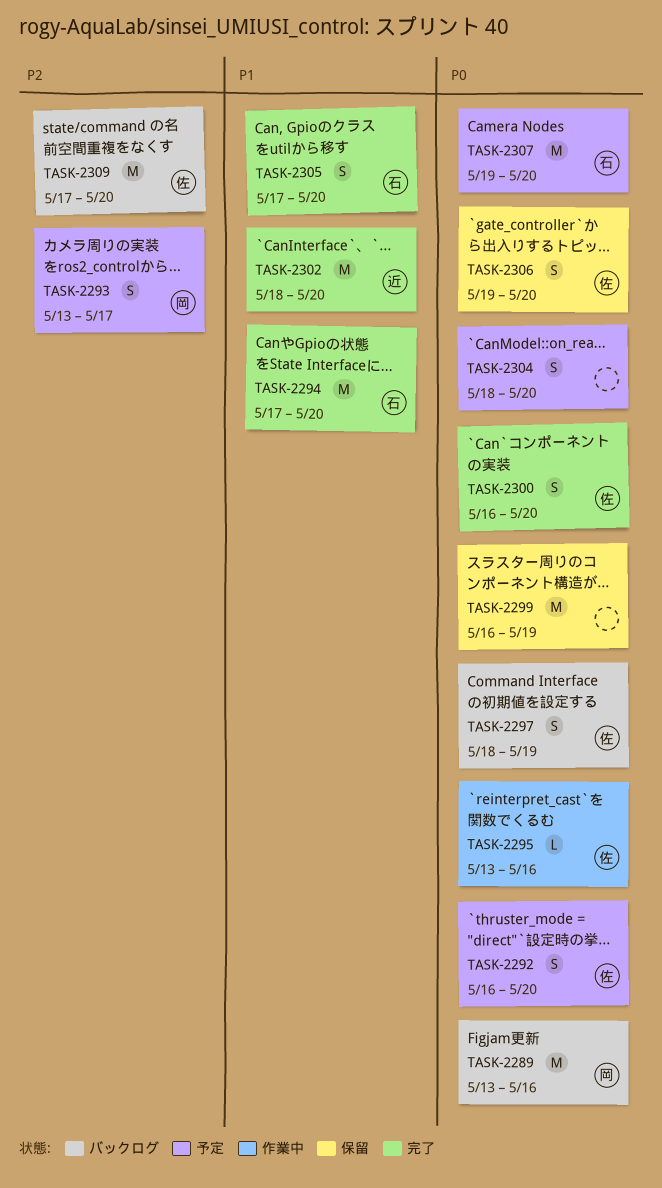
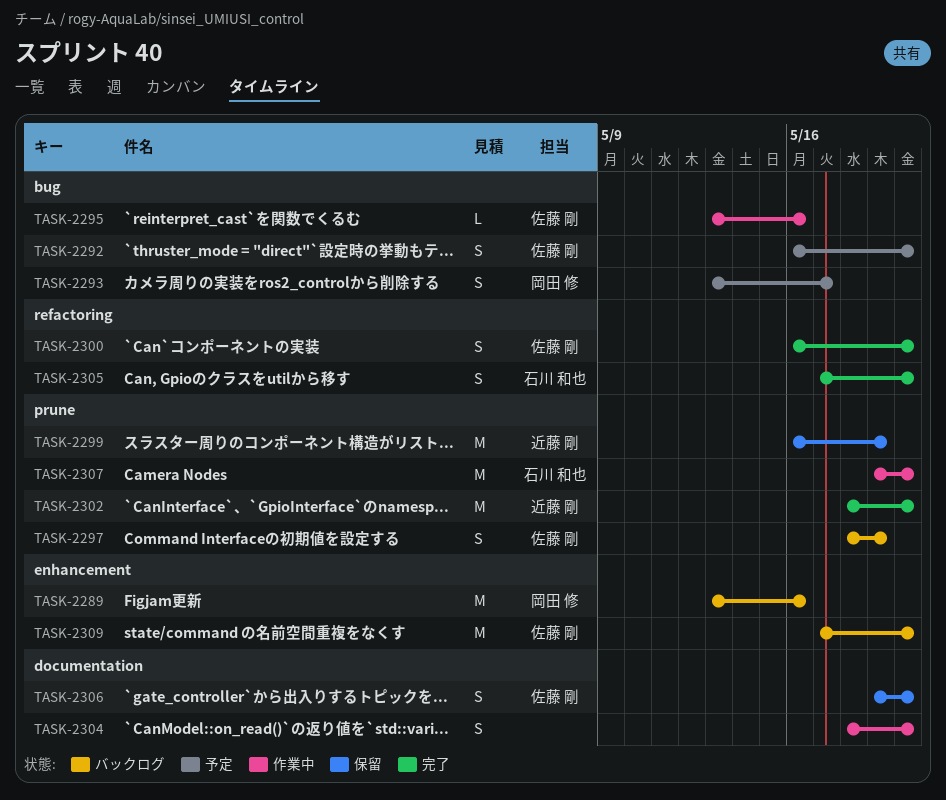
TASK-2294: present -> none
TASK-2299, owner: none -> 近藤 剛
TASK-2304, status: 予定 -> 作業中
TASK-2307, status: 予定 -> 作業中

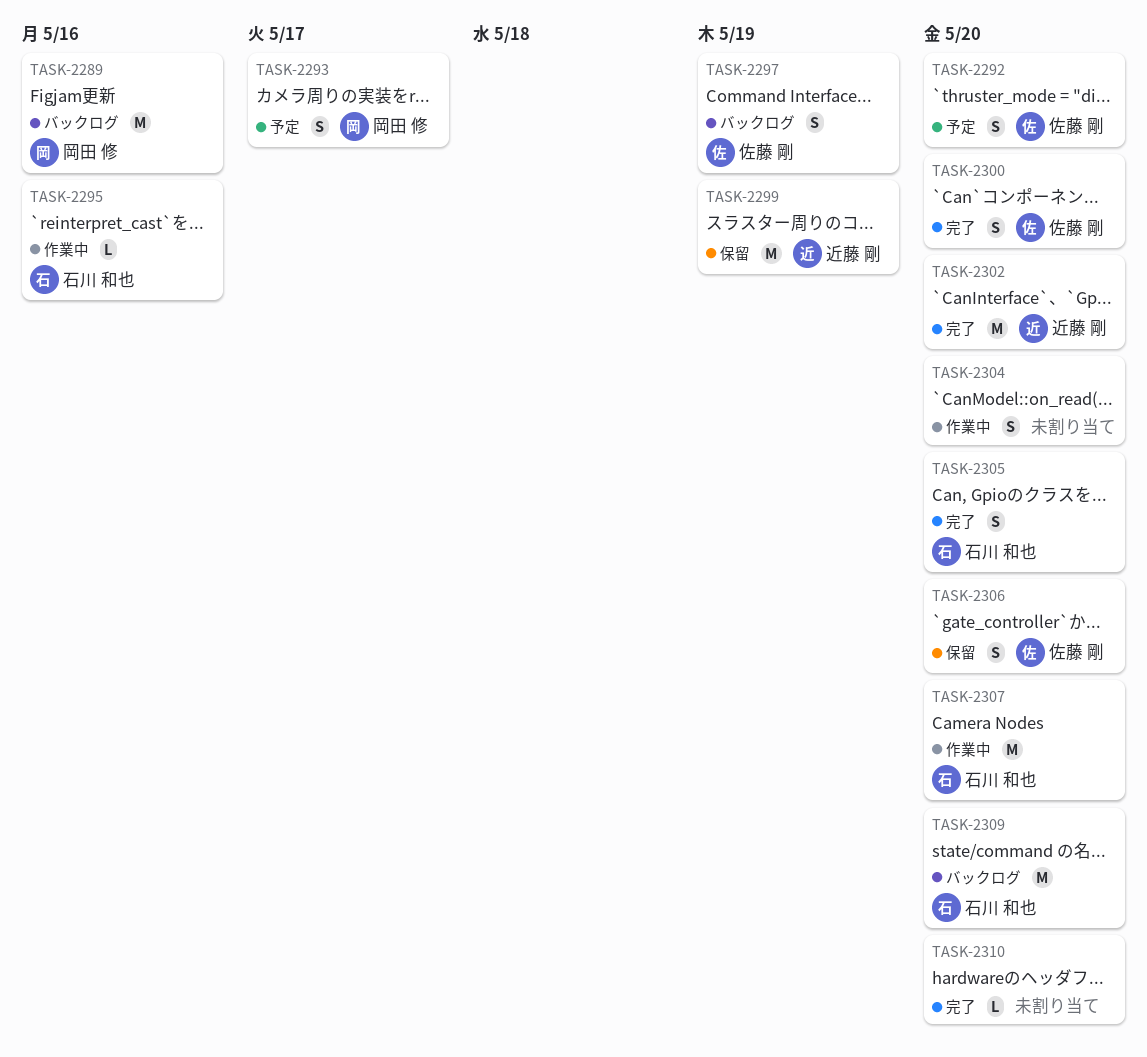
TASK-2295, owner: 佐藤 剛 -> 石川 和也
TASK-2309, owner: 佐藤 剛 -> 石川 和也
TASK-2310: none -> present

